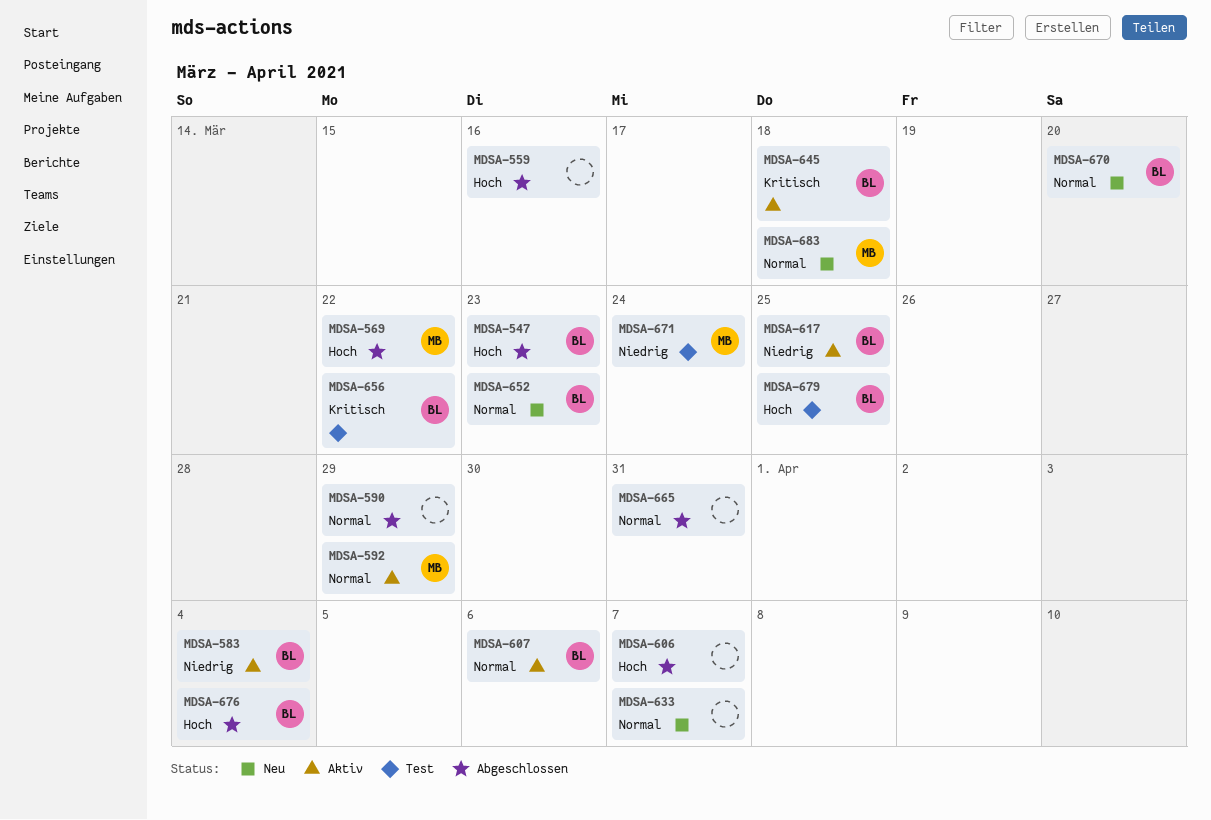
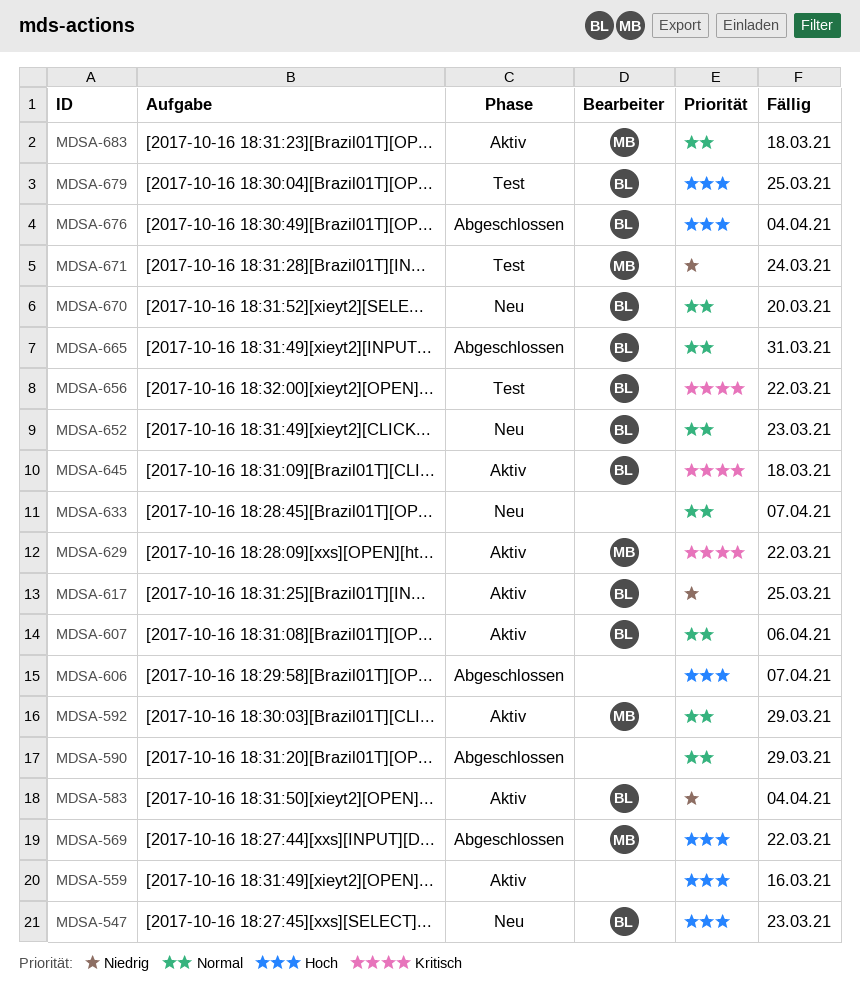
MDSA-547, status: Abgeschlossen -> Neu
MDSA-559, status: Abgeschlossen -> Aktiv
MDSA-629: none -> present
MDSA-665, owner: none -> BL
MDSA-683, status: Neu -> Aktiv

